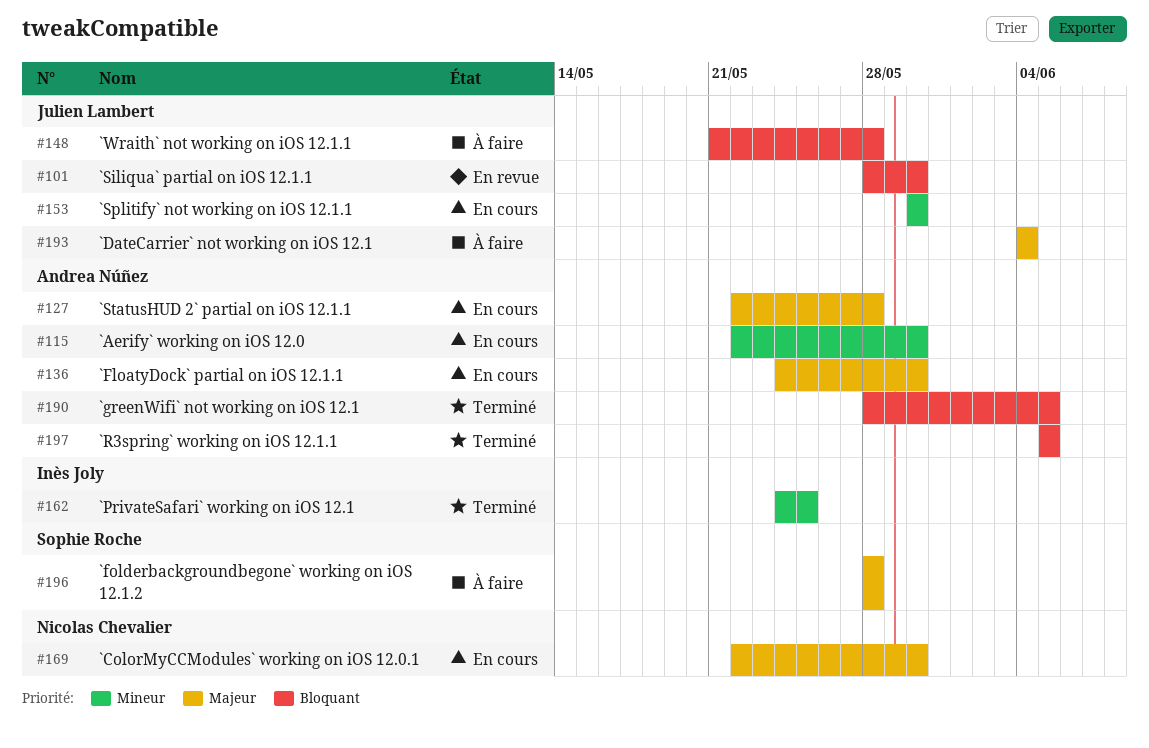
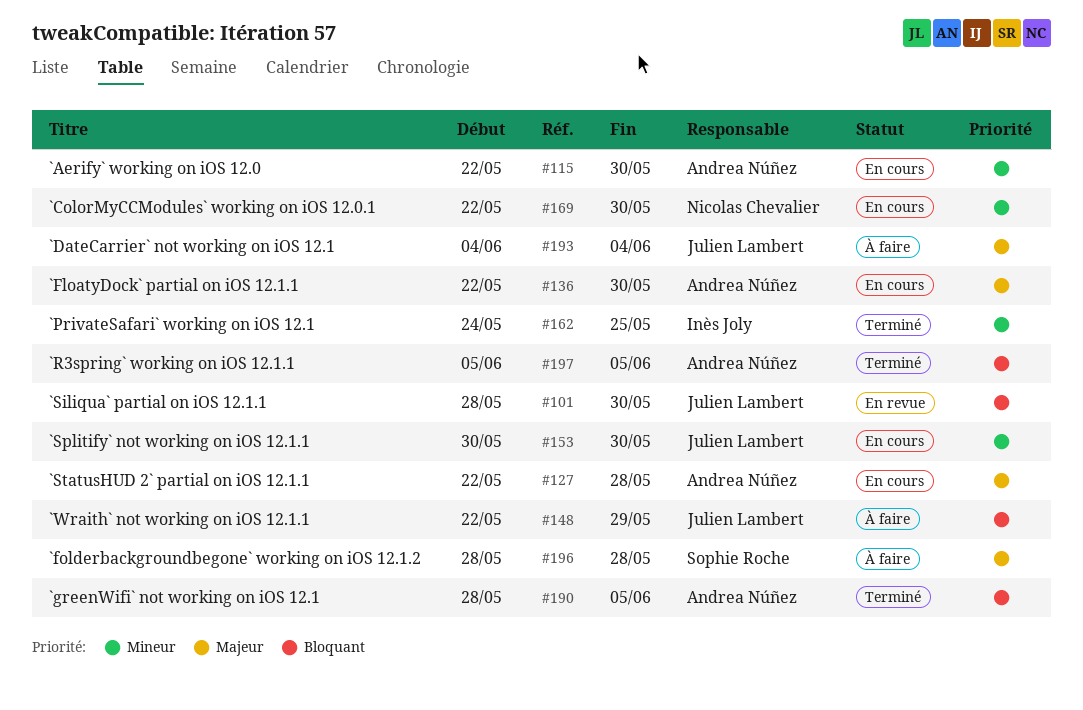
#136, start: May 24 -> May 22
#148, start: May 21 -> May 22
#148, due: May 28 -> May 29
#169, priority: Majeur -> Mineur

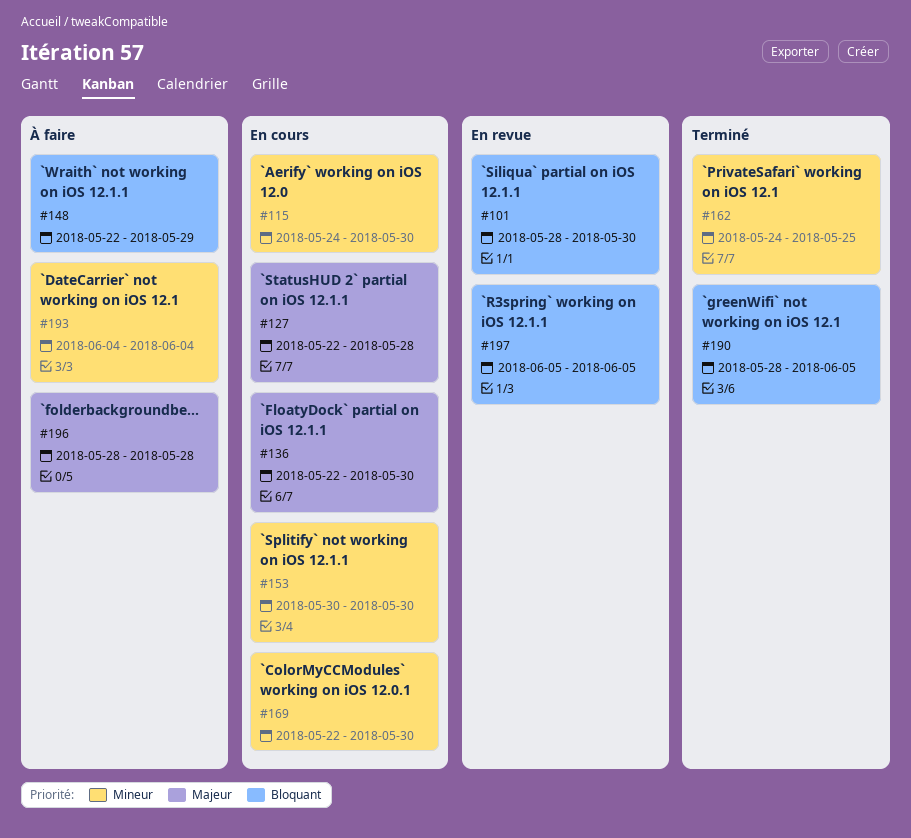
#115, start: May 22 -> May 24
#193, priority: Majeur -> Mineur
#197, status: Terminé -> En revue

